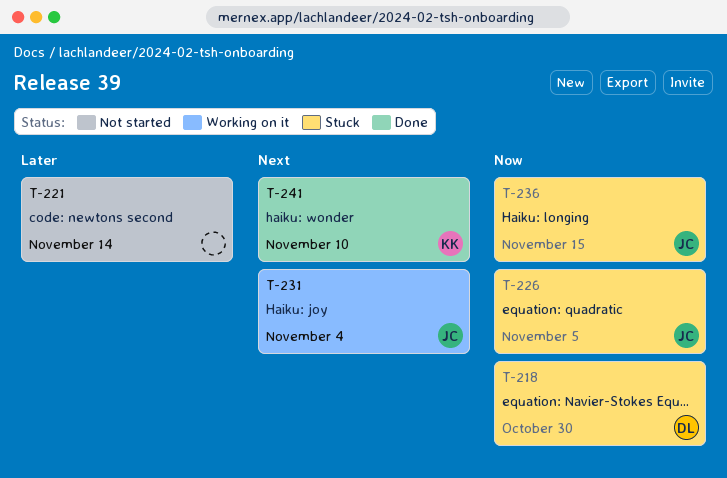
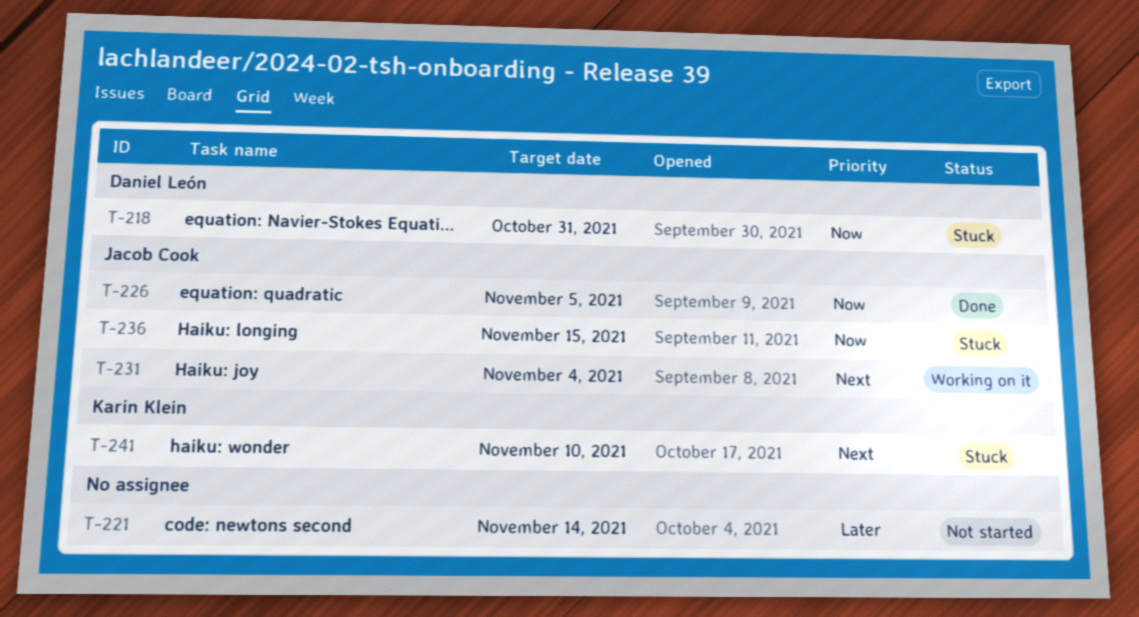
T-218, due: Oct 30 -> Oct 31
T-226, status: Stuck -> Done
T-241, status: Done -> Stuck

